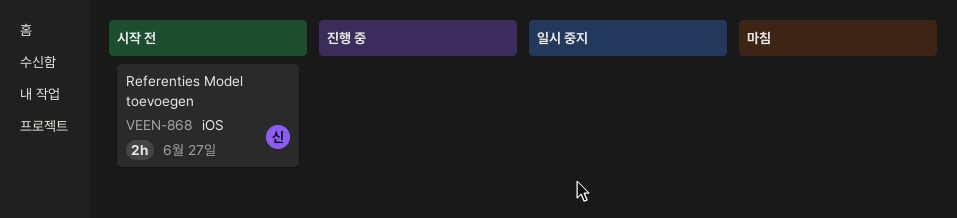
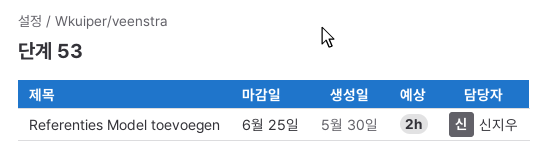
Referenties Model toevoegen, due: Jun 27 -> Jun 25

